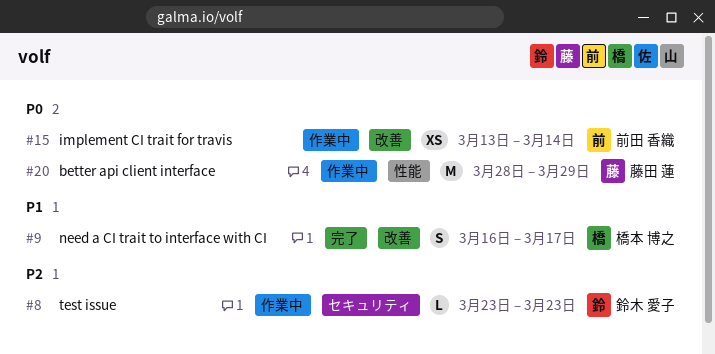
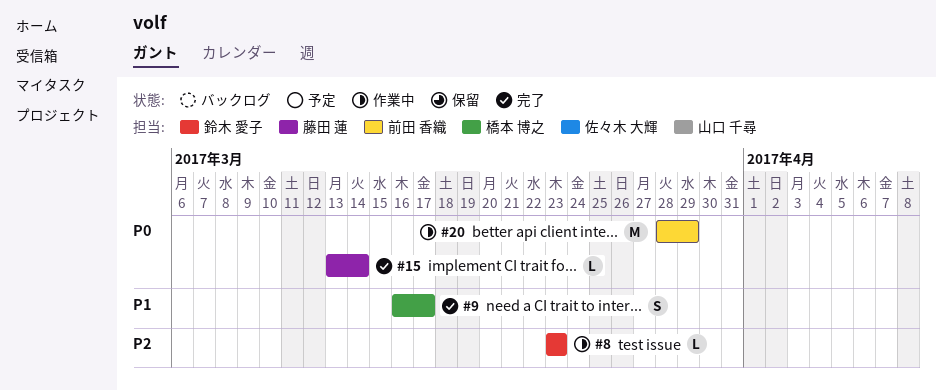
#15, status: 作業中 -> 完了
#15, owner: 前田 香織 -> 藤田 蓮
#15, estimate: XS -> L
#20, owner: 藤田 蓮 -> 前田 香織

